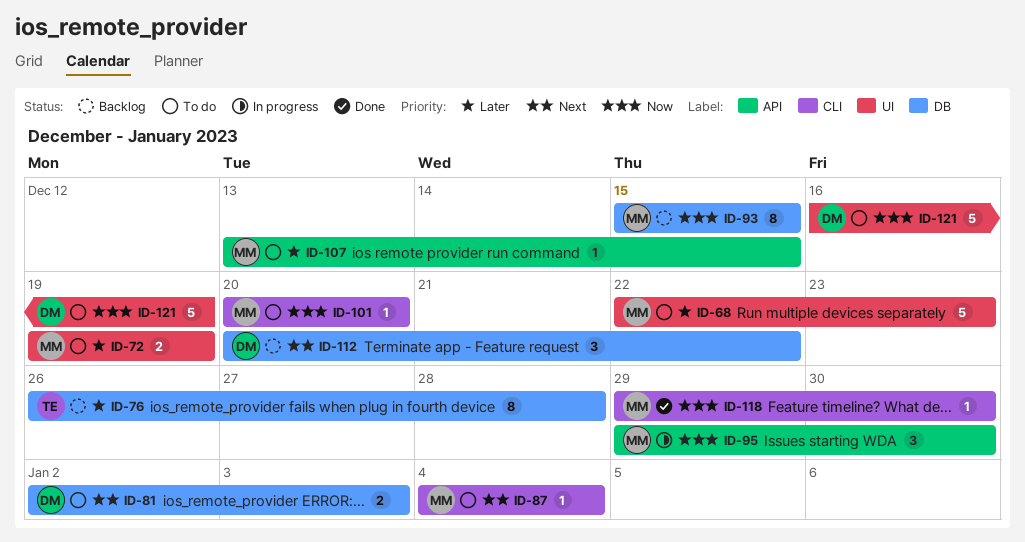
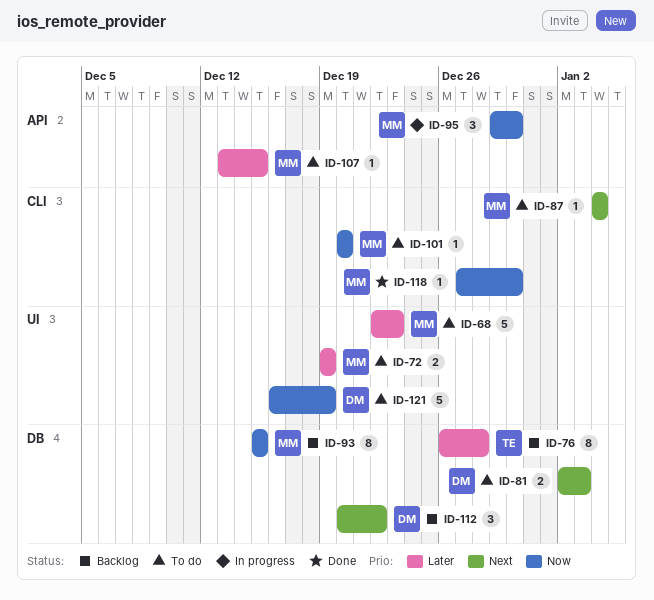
ID-118, start: Dec 29 -> Dec 27

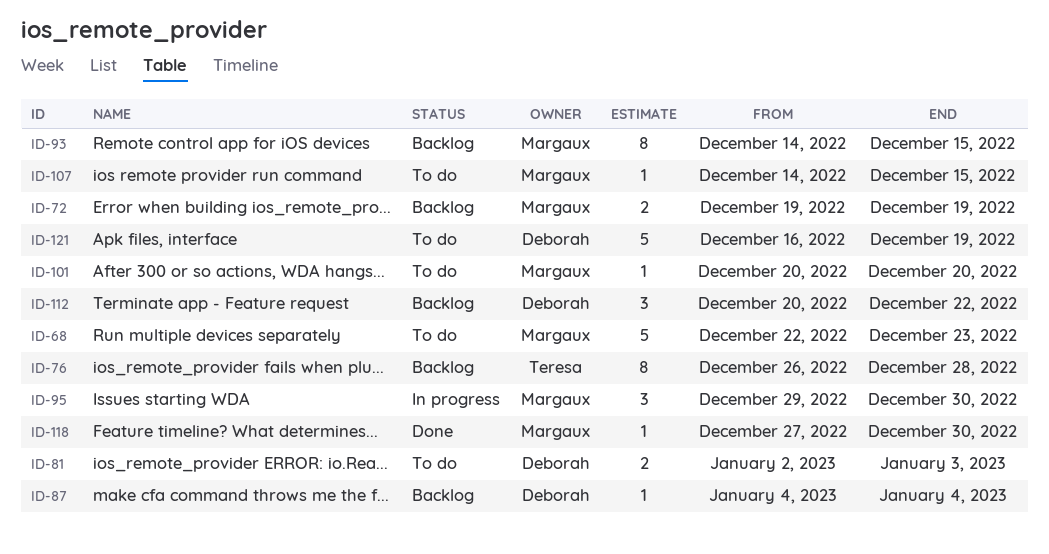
ID-72, status: To do -> Backlog
ID-87, status: To do -> Backlog
ID-87, owner: Margaux -> Deborah
ID-93, start: Dec 15 -> Dec 14
ID-107, start: Dec 13 -> Dec 14

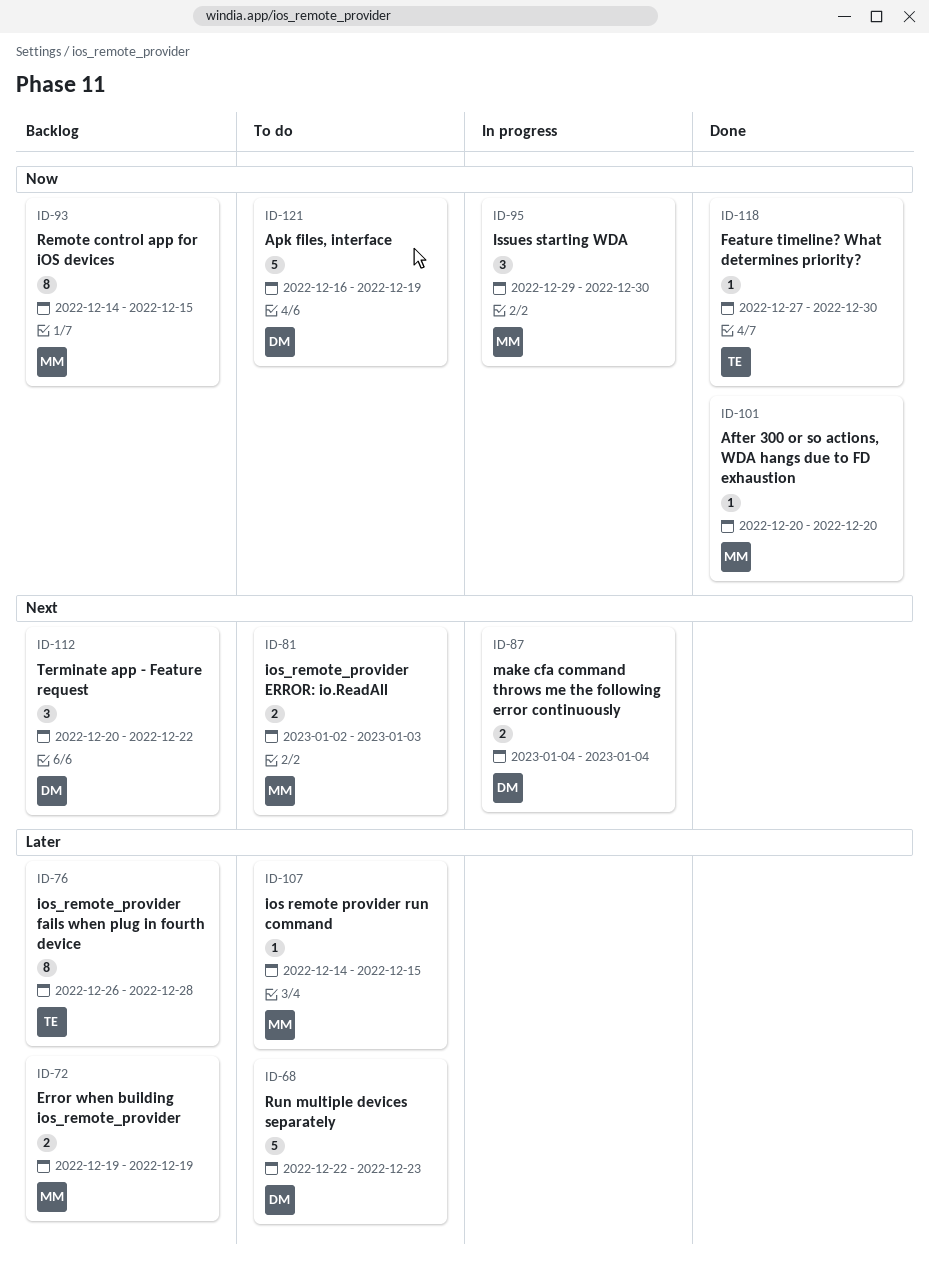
ID-68, owner: Margaux -> Deborah
ID-81, owner: Deborah -> Margaux
ID-87, status: Backlog -> In progress
ID-87, estimate: 1 -> 2
ID-101, status: To do -> Done
ID-118, owner: Margaux -> Teresa

